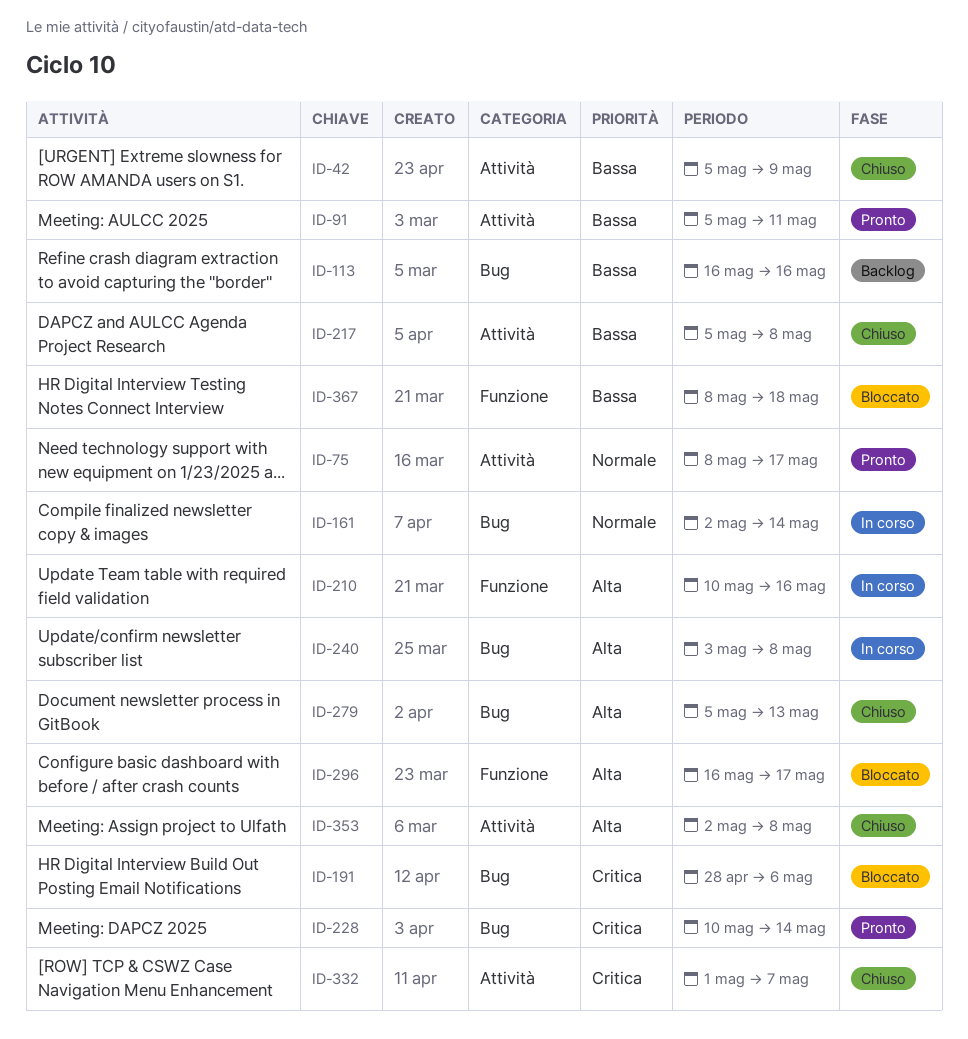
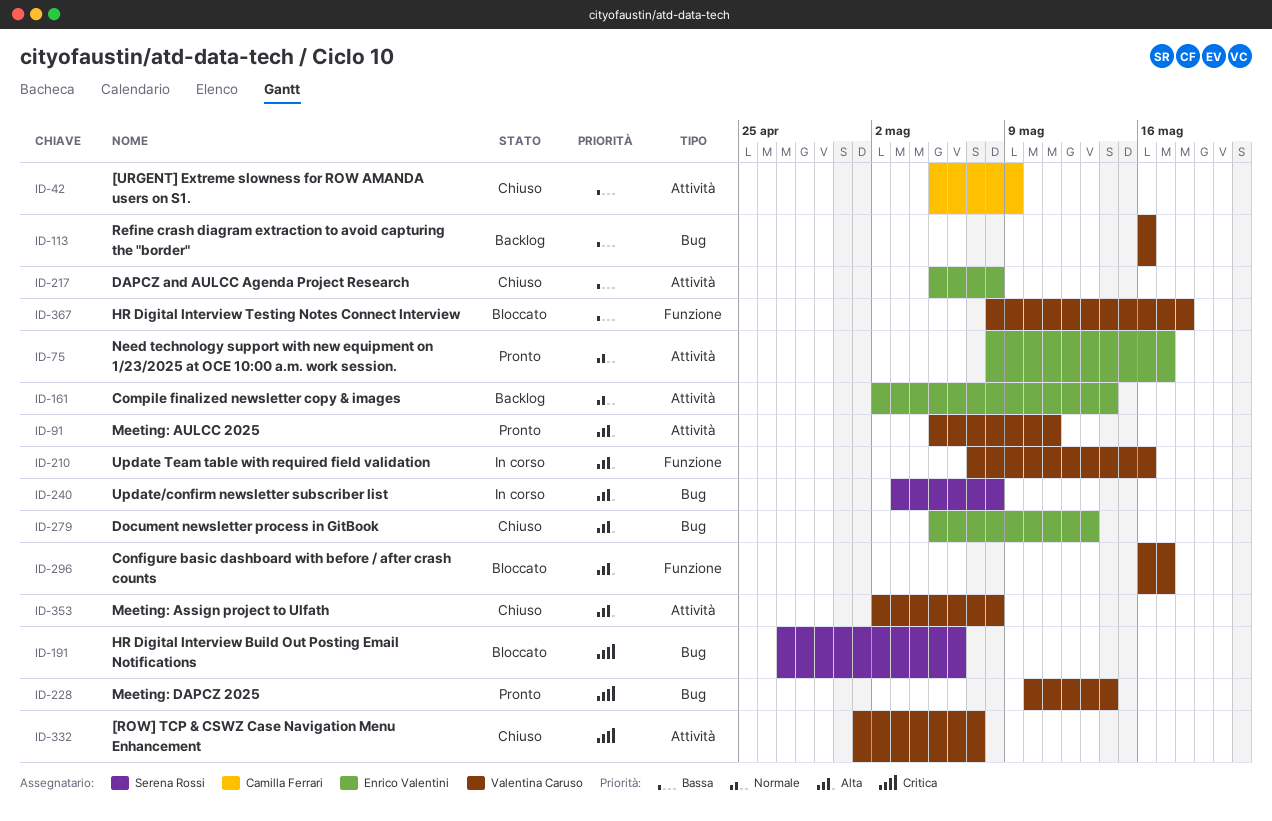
ID-91, priority: Bassa -> Alta
ID-161, status: In corso -> Backlog
ID-161, label: Bug -> Attività
ID-191, start: Apr 28 -> Apr 27
ID-210, start: May 10 -> May 7

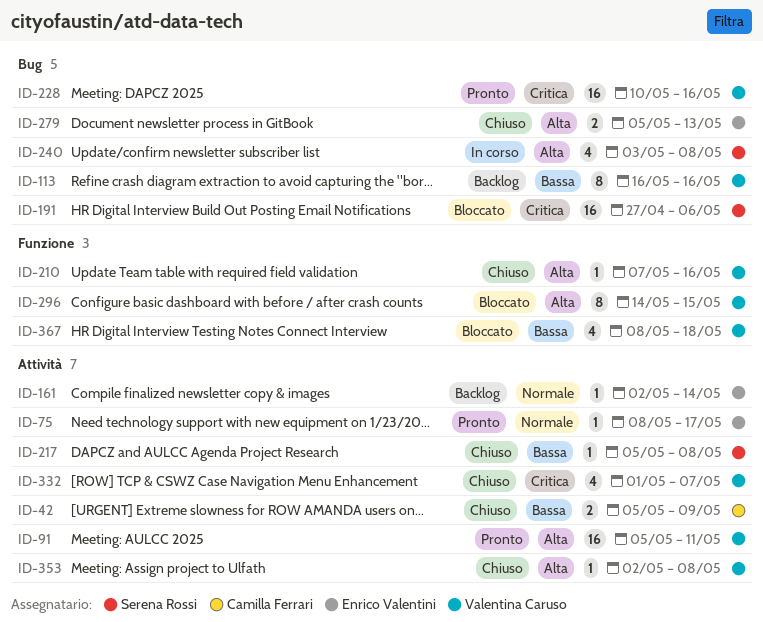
ID-210, status: In corso -> Chiuso
ID-217, owner: Enrico Valentini -> Serena Rossi
ID-228, due: May 14 -> May 16
ID-296, start: May 16 -> May 14
ID-296, due: May 17 -> May 15

